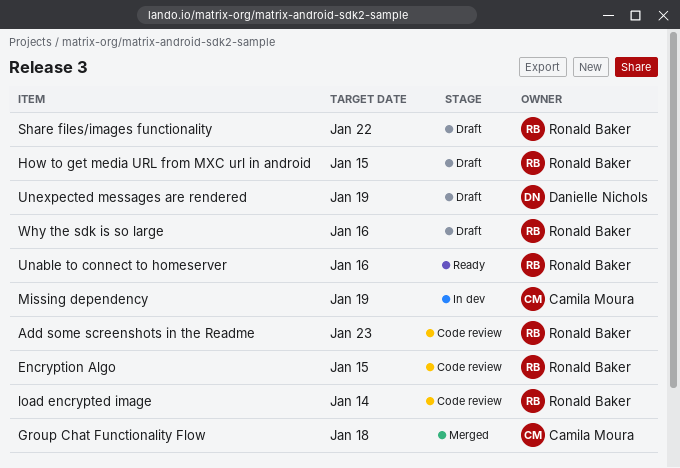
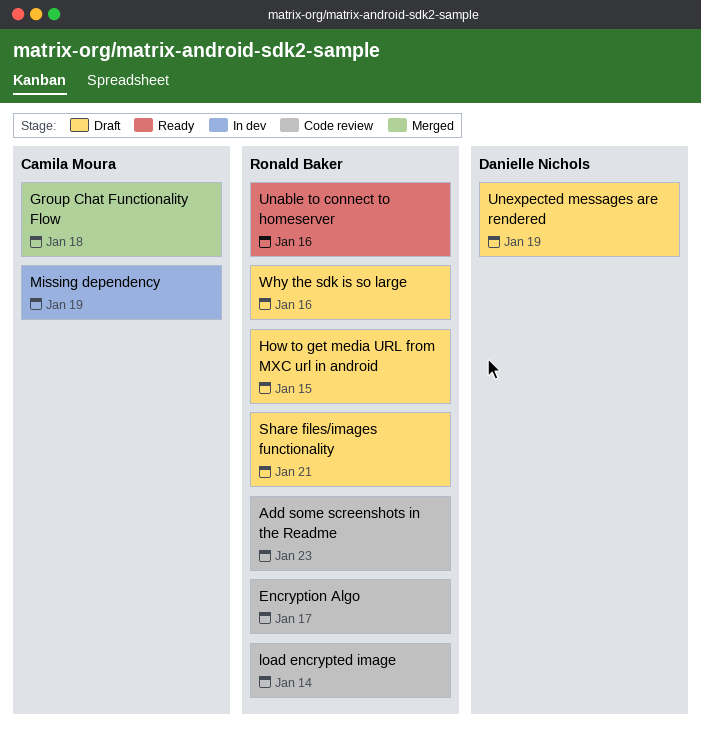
Encryption Algo, due: Jan 15 -> Jan 17
Share files/images functionality, due: Jan 22 -> Jan 21

